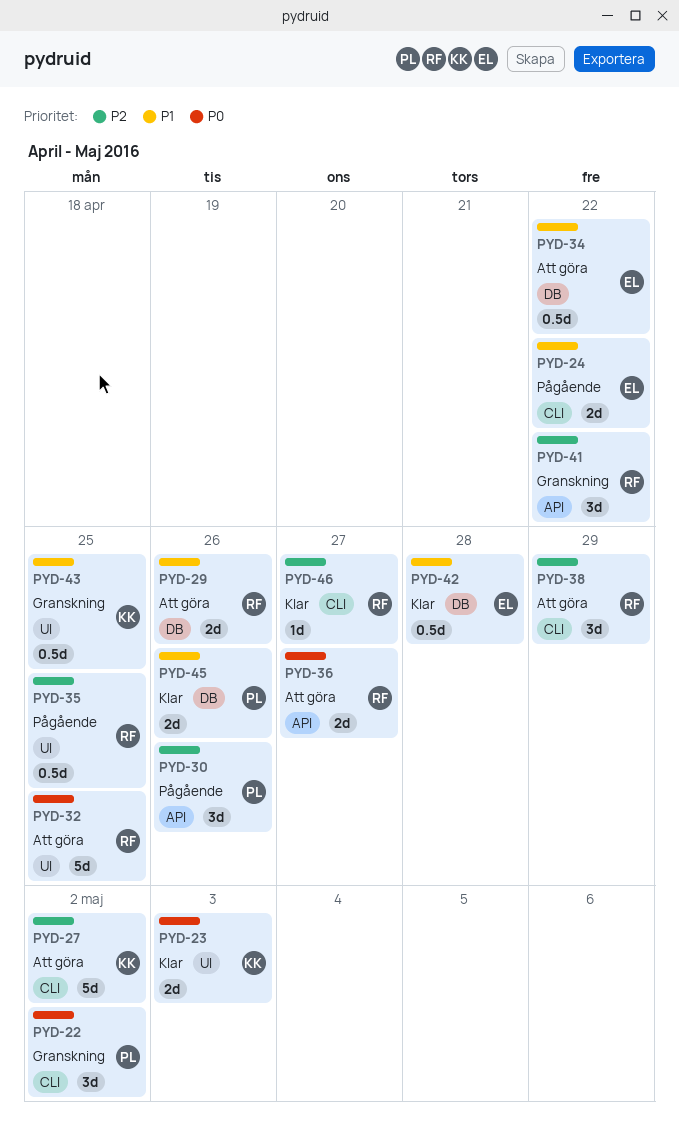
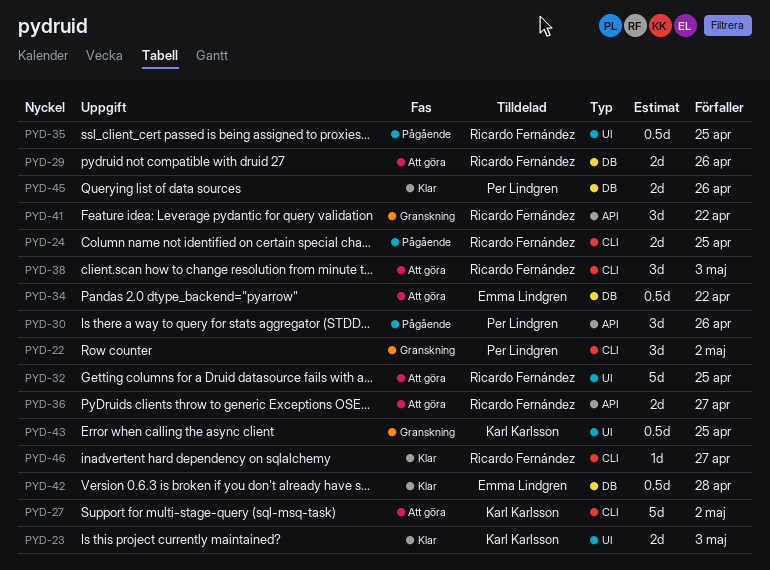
PYD-24, owner: Emma Lindgren -> Ricardo Fernández
PYD-24, due: Apr 22 -> Apr 25
PYD-38, due: Apr 29 -> May 3

